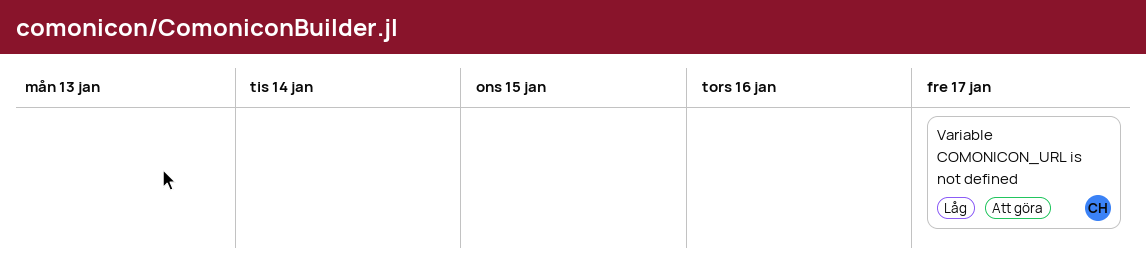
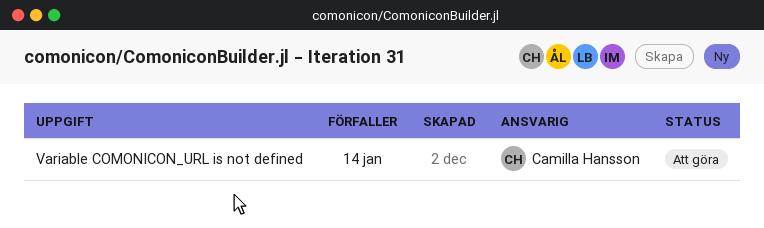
Variable COMONICON_URL is not defined, due: Jan 17 -> Jan 14

